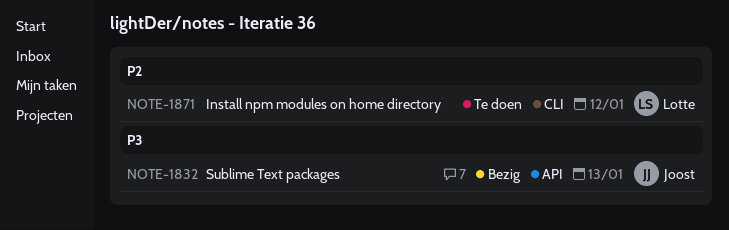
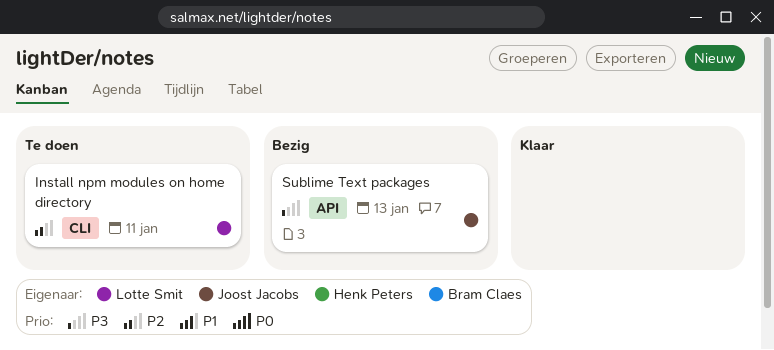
Install npm modules on home directory, due: Jan 12 -> Jan 11

